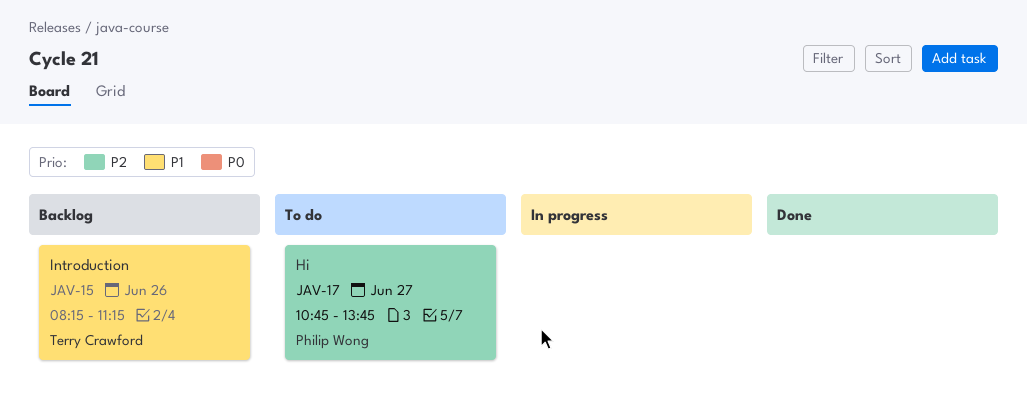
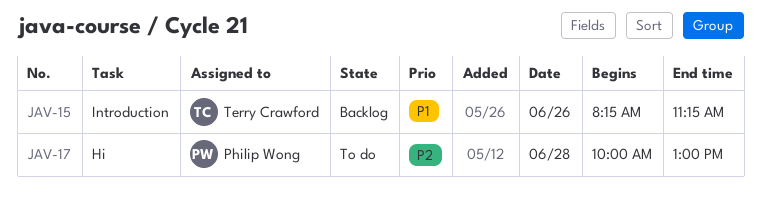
JAV-17, day: Jun 27 -> Jun 28
JAV-17, begins: 10:45 -> 10:00
JAV-17, ends: 13:45 -> 13:00

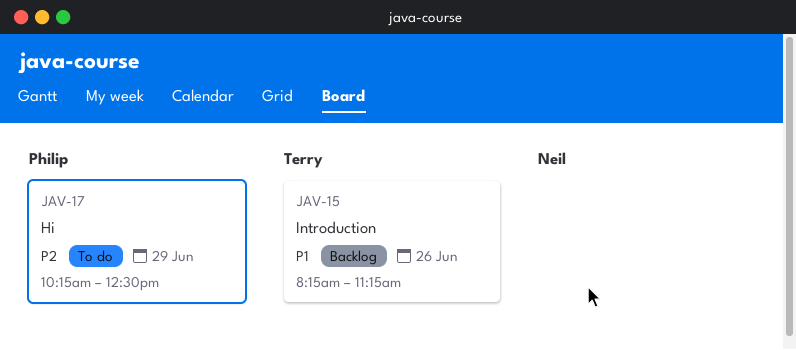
JAV-17, day: Jun 28 -> Jun 29
JAV-17, begins: 10:00 -> 10:15
JAV-17, ends: 13:00 -> 12:30

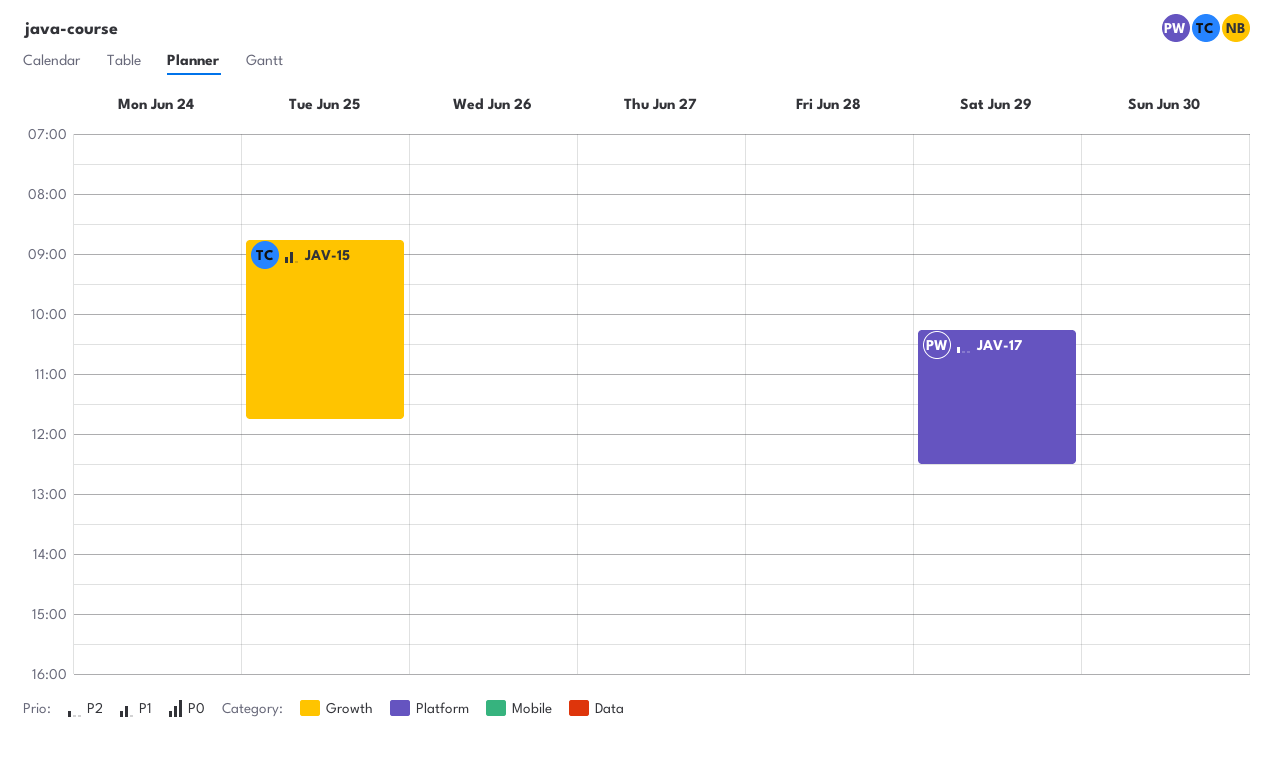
JAV-15, day: Jun 26 -> Jun 25
JAV-15, begins: 08:15 -> 08:45
JAV-15, ends: 11:15 -> 11:45

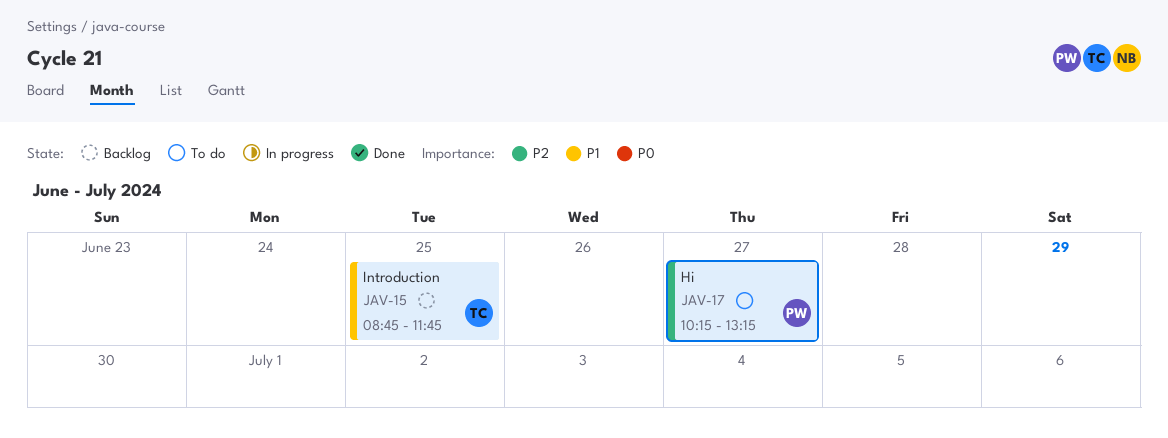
JAV-17, day: Jun 29 -> Jun 27
JAV-17, ends: 12:30 -> 13:15

